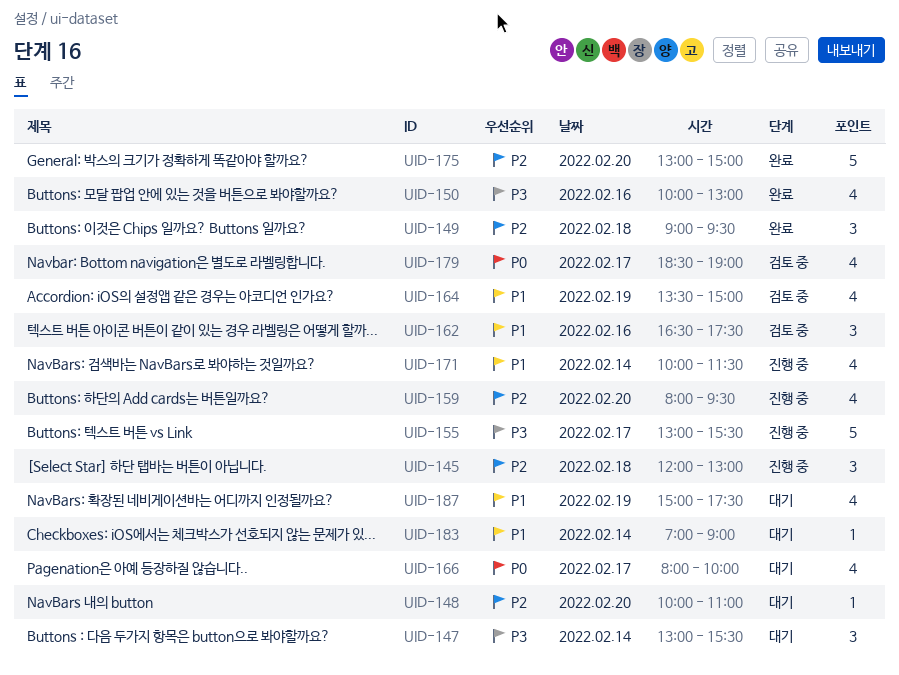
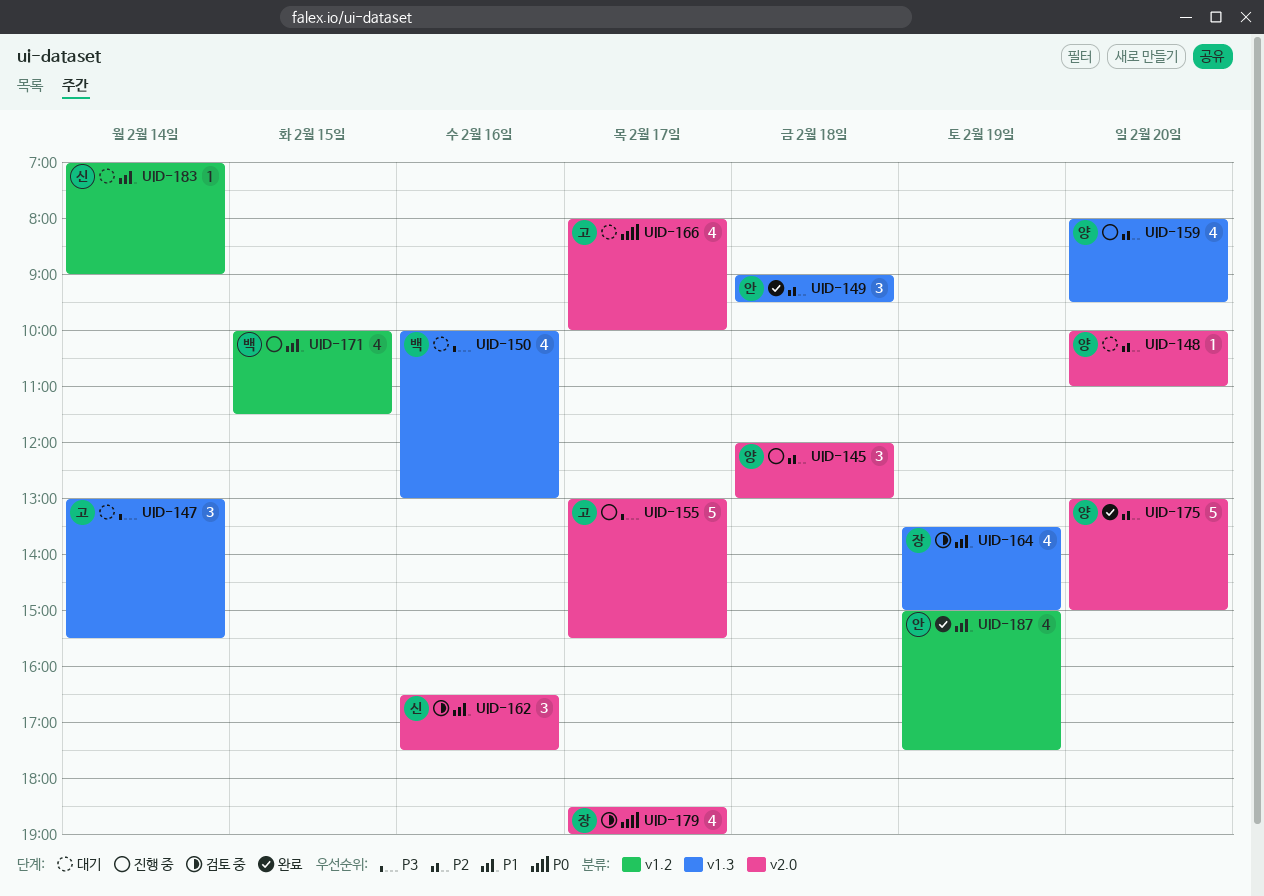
UID-150, status: 완료 -> 대기
UID-171, day: Feb 14 -> Feb 15
UID-187, status: 대기 -> 완료

